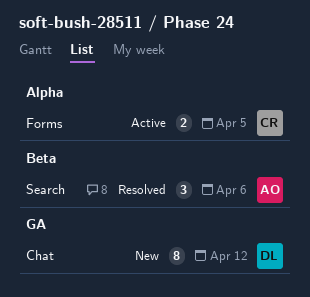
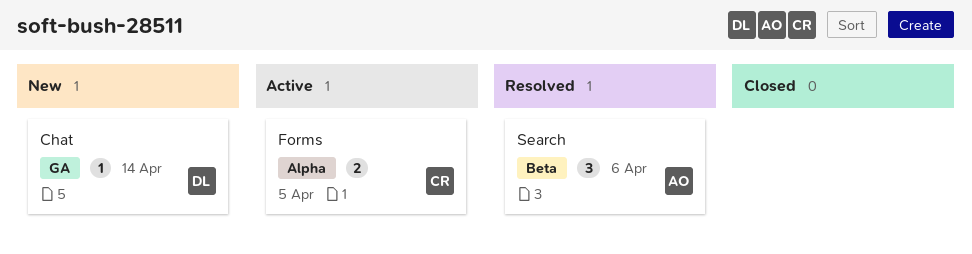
Chat, estimate: 8 -> 1
Chat, due: Apr 12 -> Apr 14

